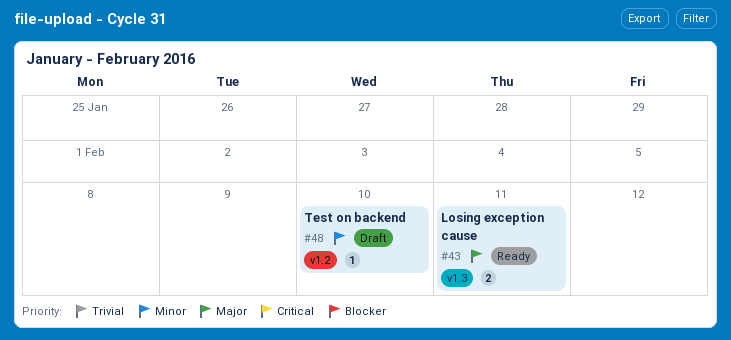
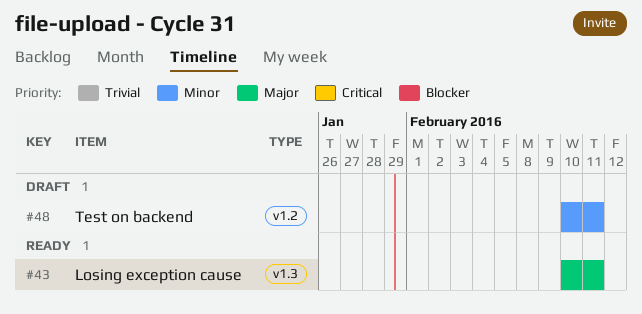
#48, due: Feb 10 -> Feb 11

